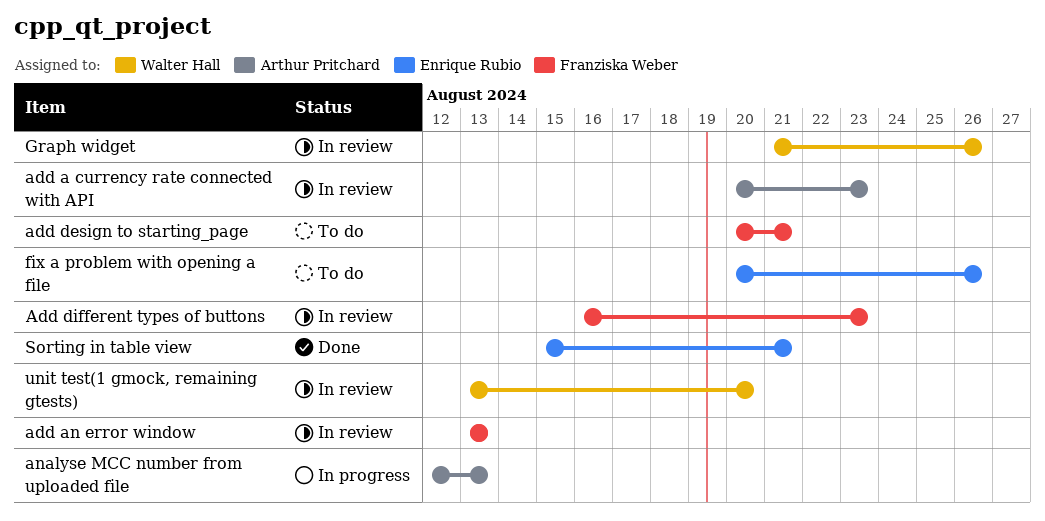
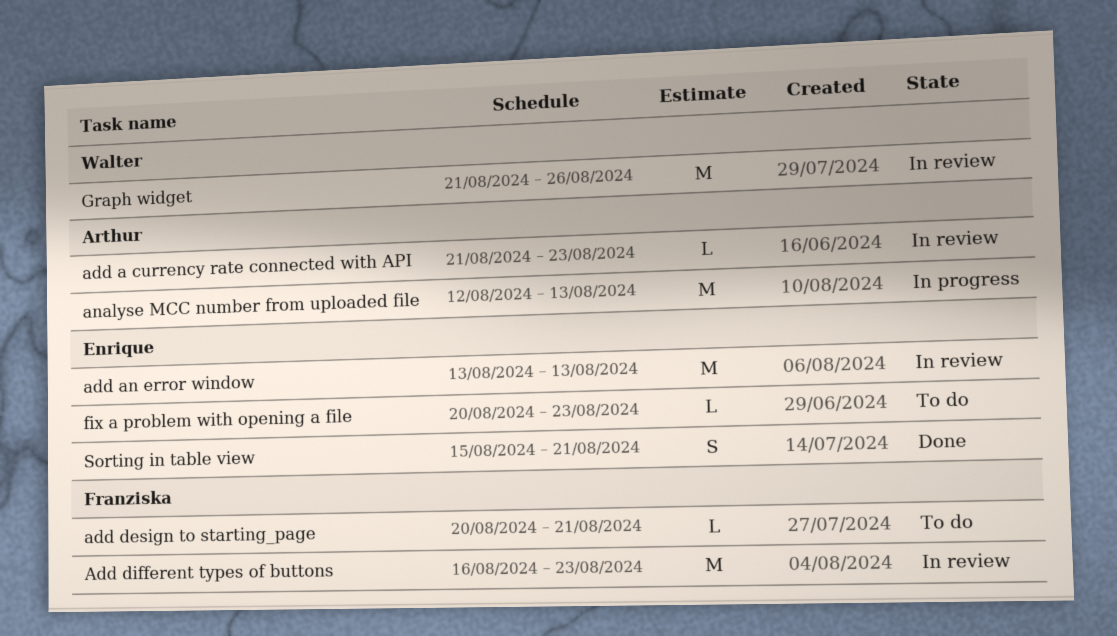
add a currency rate connected with API, start: Aug 20 -> Aug 21
add an error window, owner: Franziska Weber -> Enrique Rubio
fix a problem with opening a file, due: Aug 26 -> Aug 23
unit test(1 gmock, remaining gtests): present -> none

